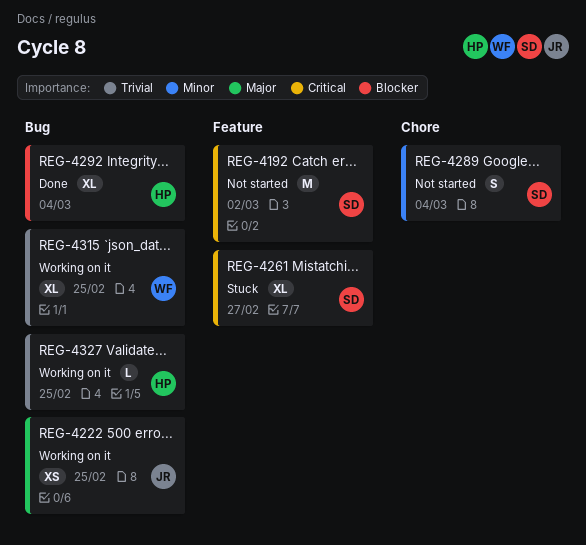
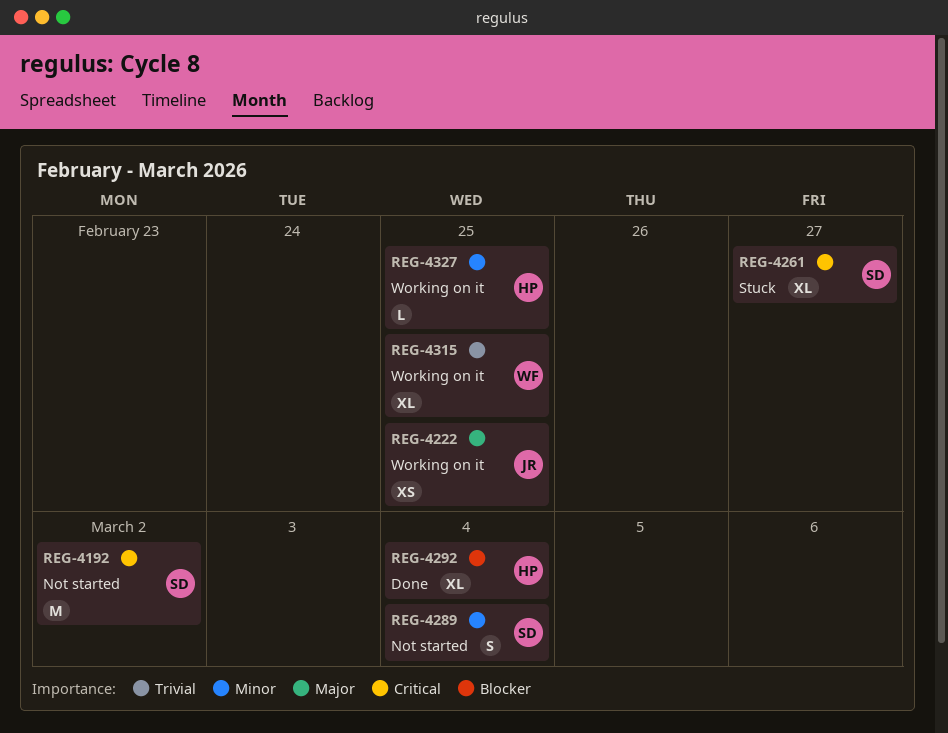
REG-4327, priority: Trivial -> Minor

